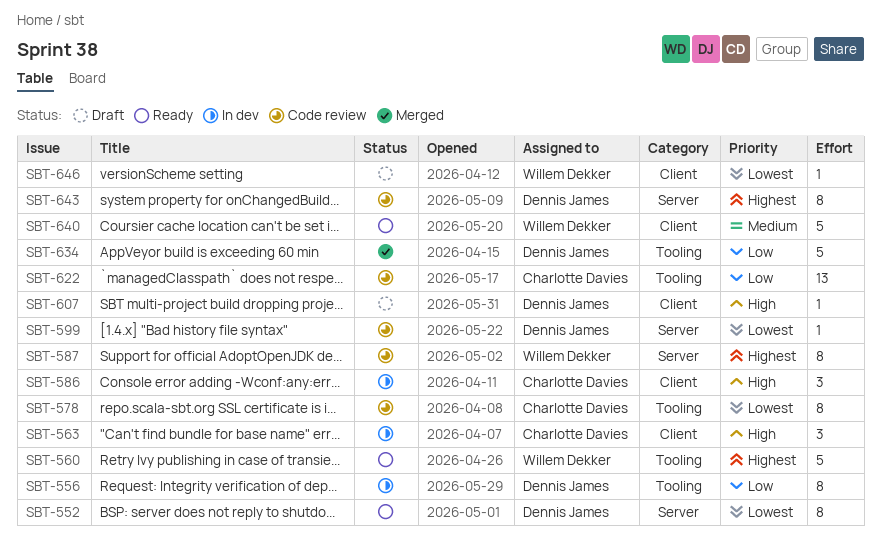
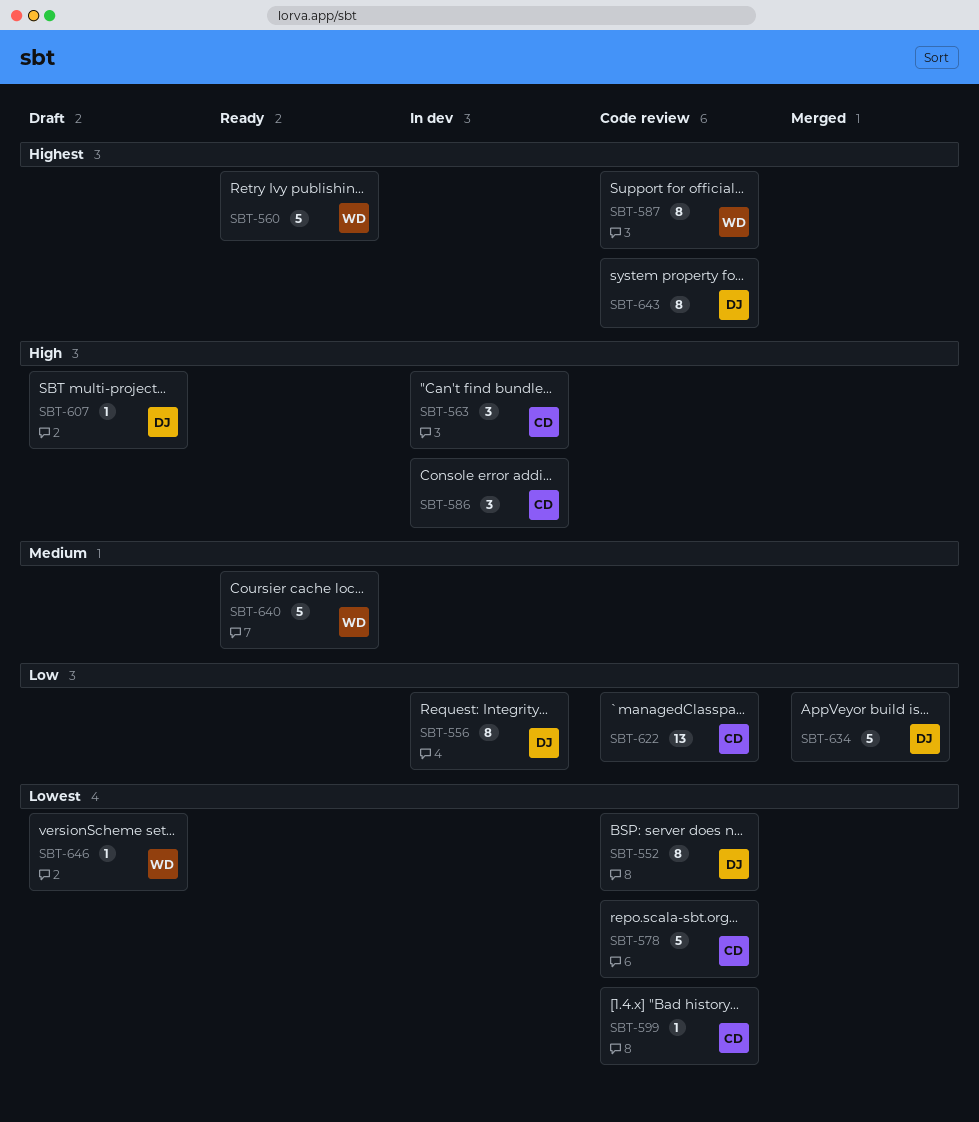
SBT-552, status: Ready -> Code review
SBT-578, estimate: 8 -> 5
SBT-599, owner: Dennis James -> Charlotte Davies

